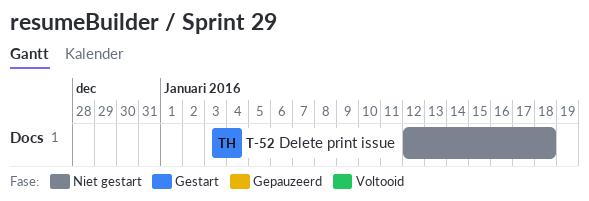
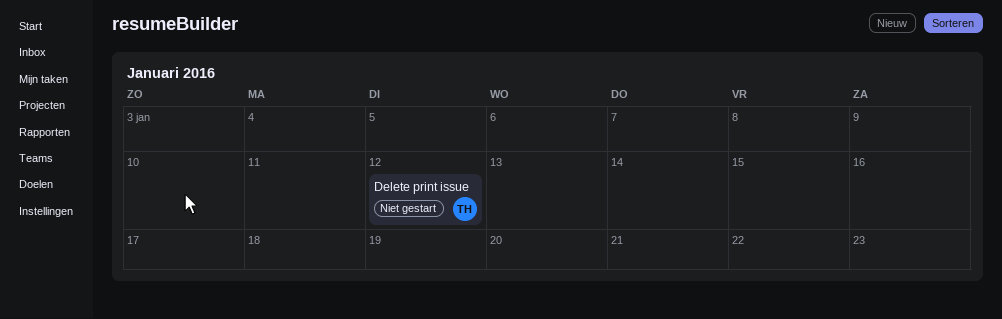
Delete print issue, due: Jan 18 -> Jan 12

